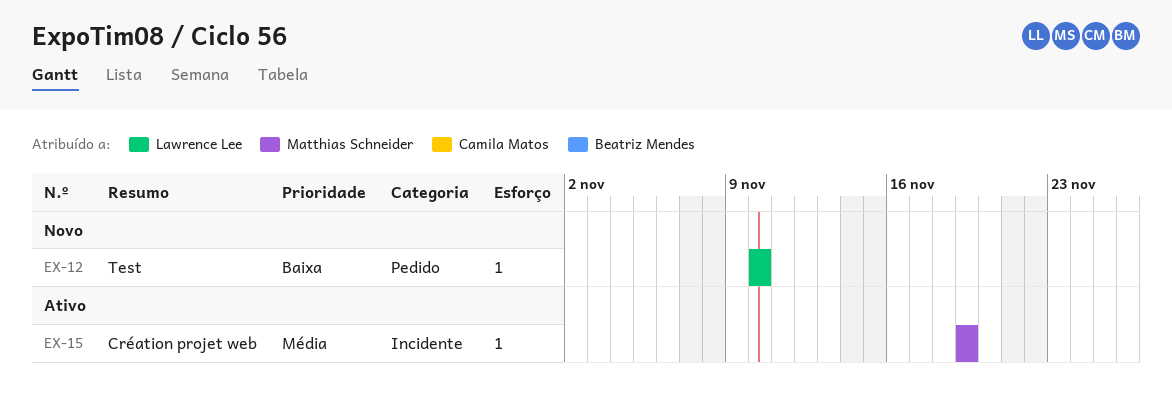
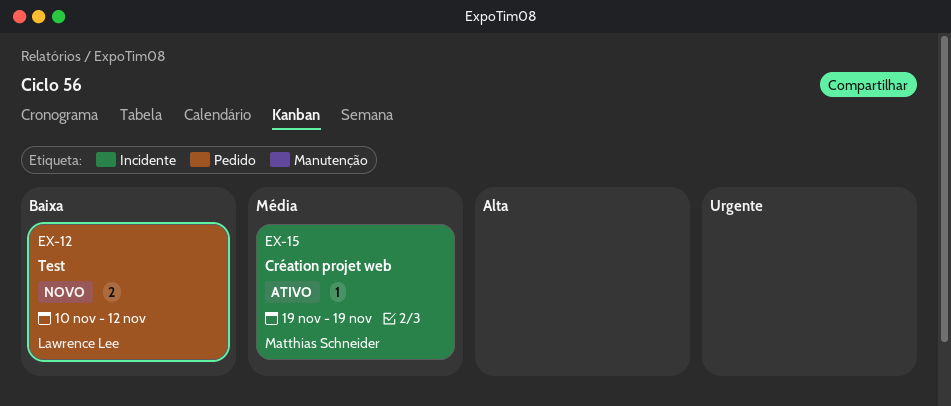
EX-12, estimate: 1 -> 2
EX-12, due: Nov 10 -> Nov 12

